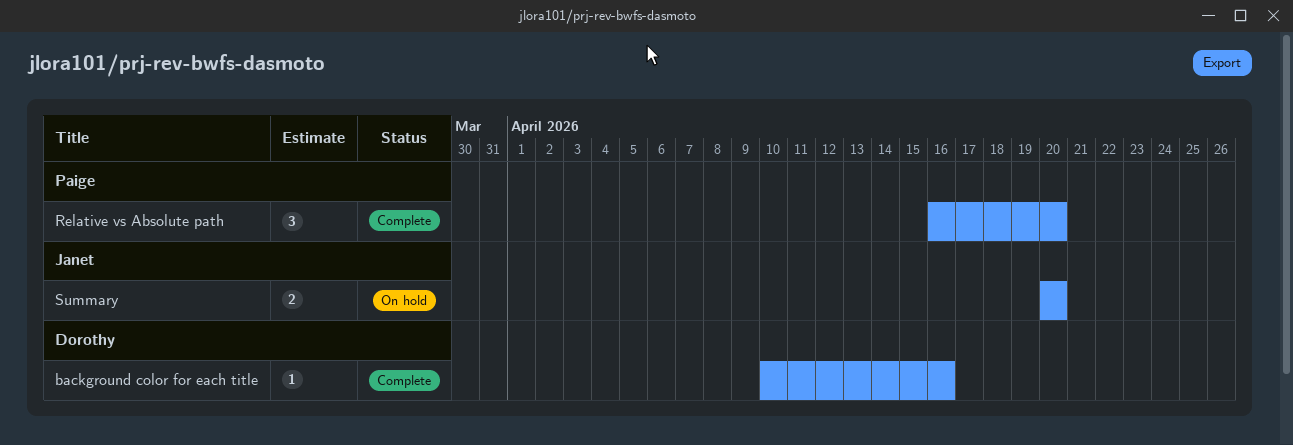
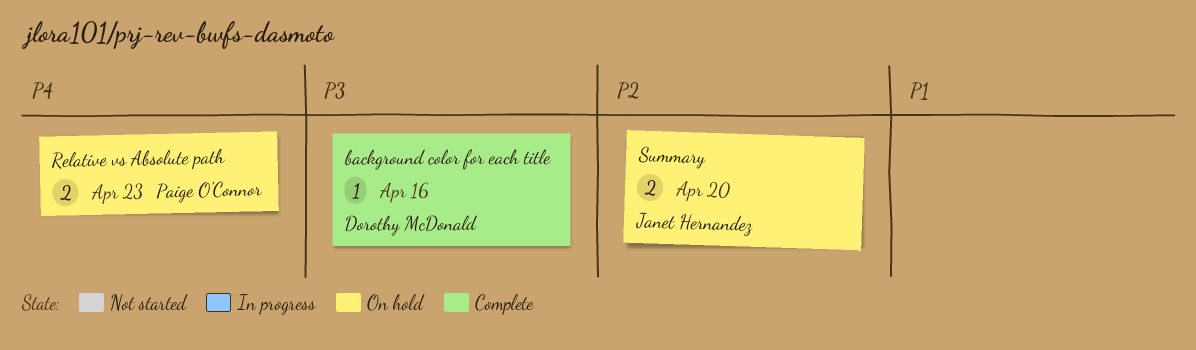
Relative vs Absolute path, status: Complete -> On hold
Relative vs Absolute path, estimate: 3 -> 2
Relative vs Absolute path, due: Apr 20 -> Apr 23

